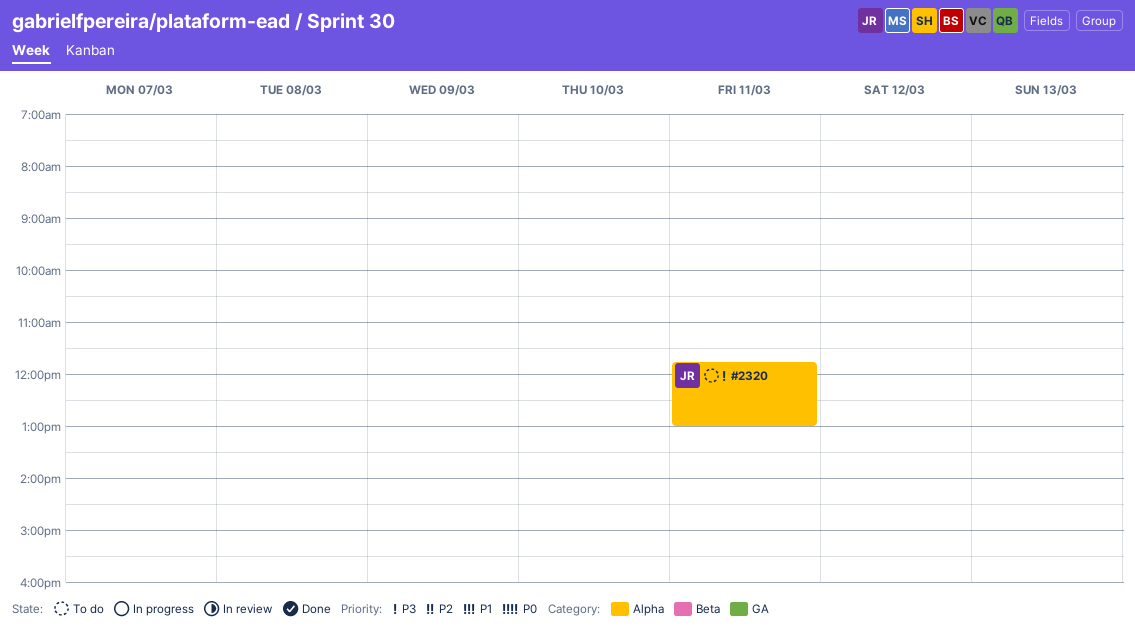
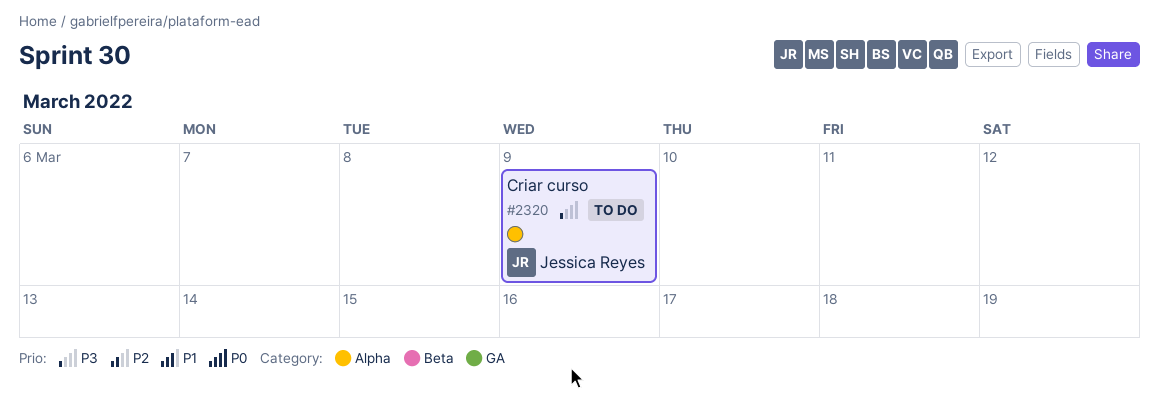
#2320, day: Mar 11 -> Mar 9

